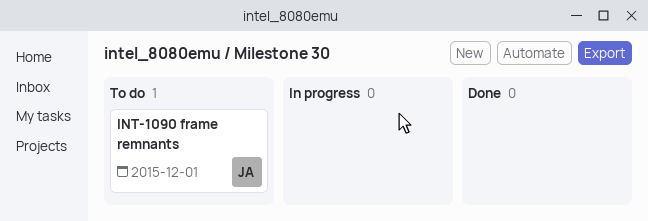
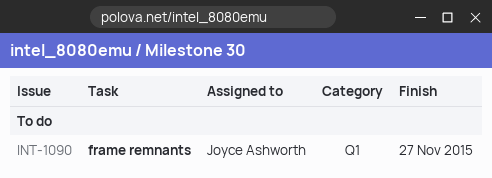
INT-1090, due: Dec 1 -> Nov 27

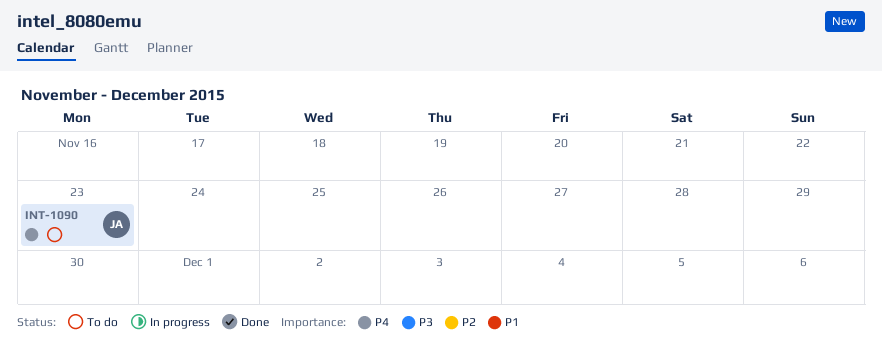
INT-1090, due: Nov 27 -> Nov 23

